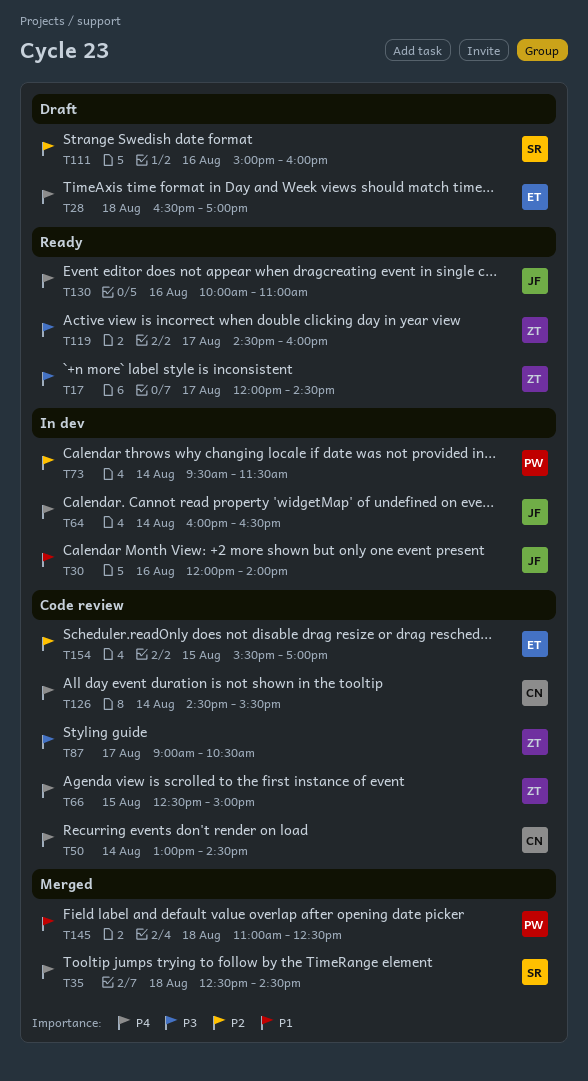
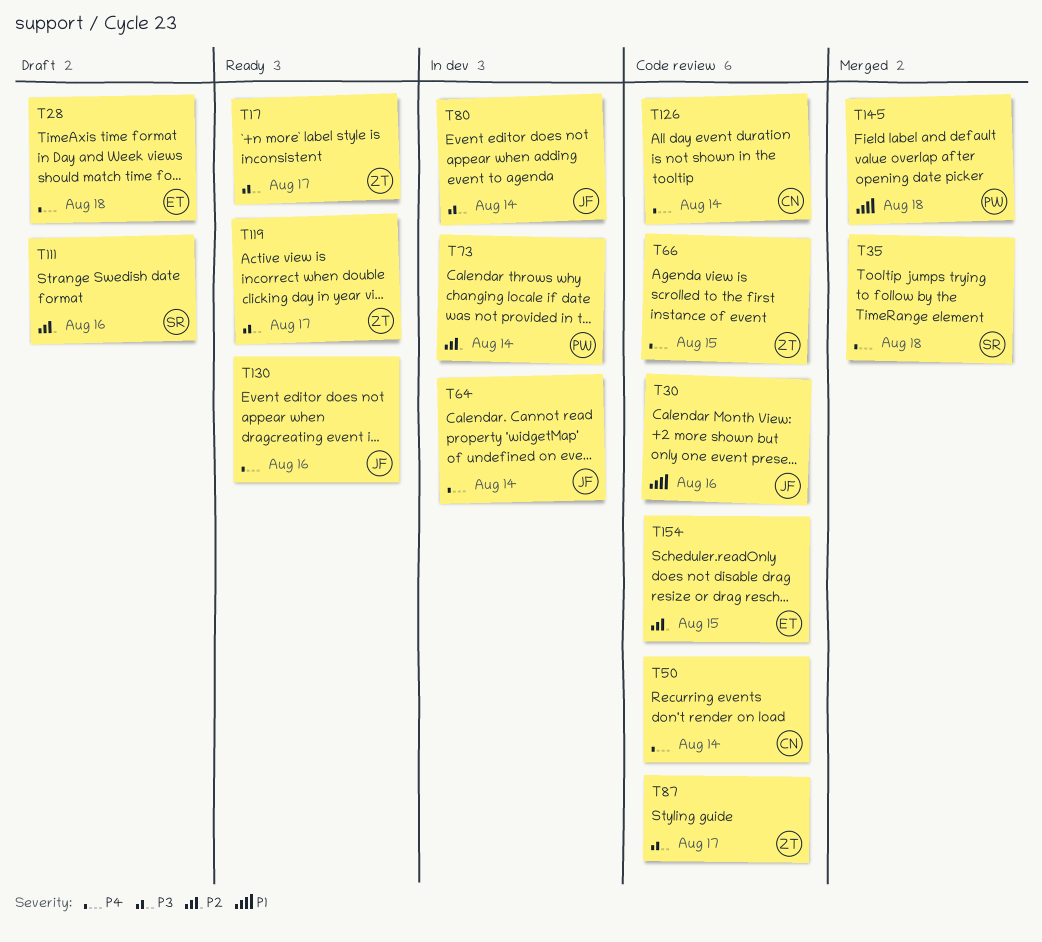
T30, status: In dev -> Code review
T80: none -> present

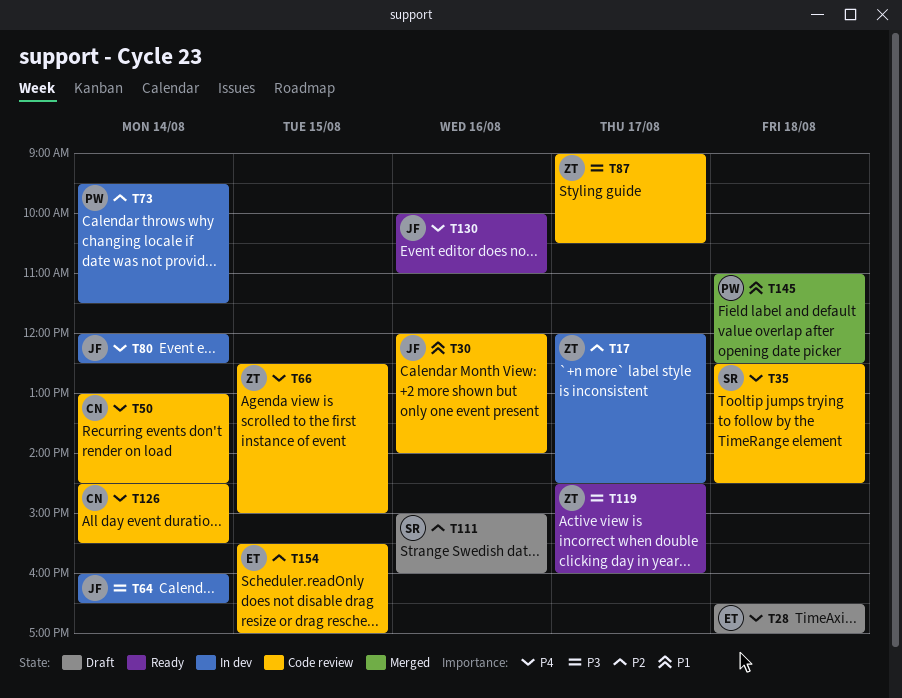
T17, status: Ready -> In dev
T17, priority: P3 -> P2
T35, status: Merged -> Code review
T64, priority: P4 -> P3
T80, priority: P3 -> P4

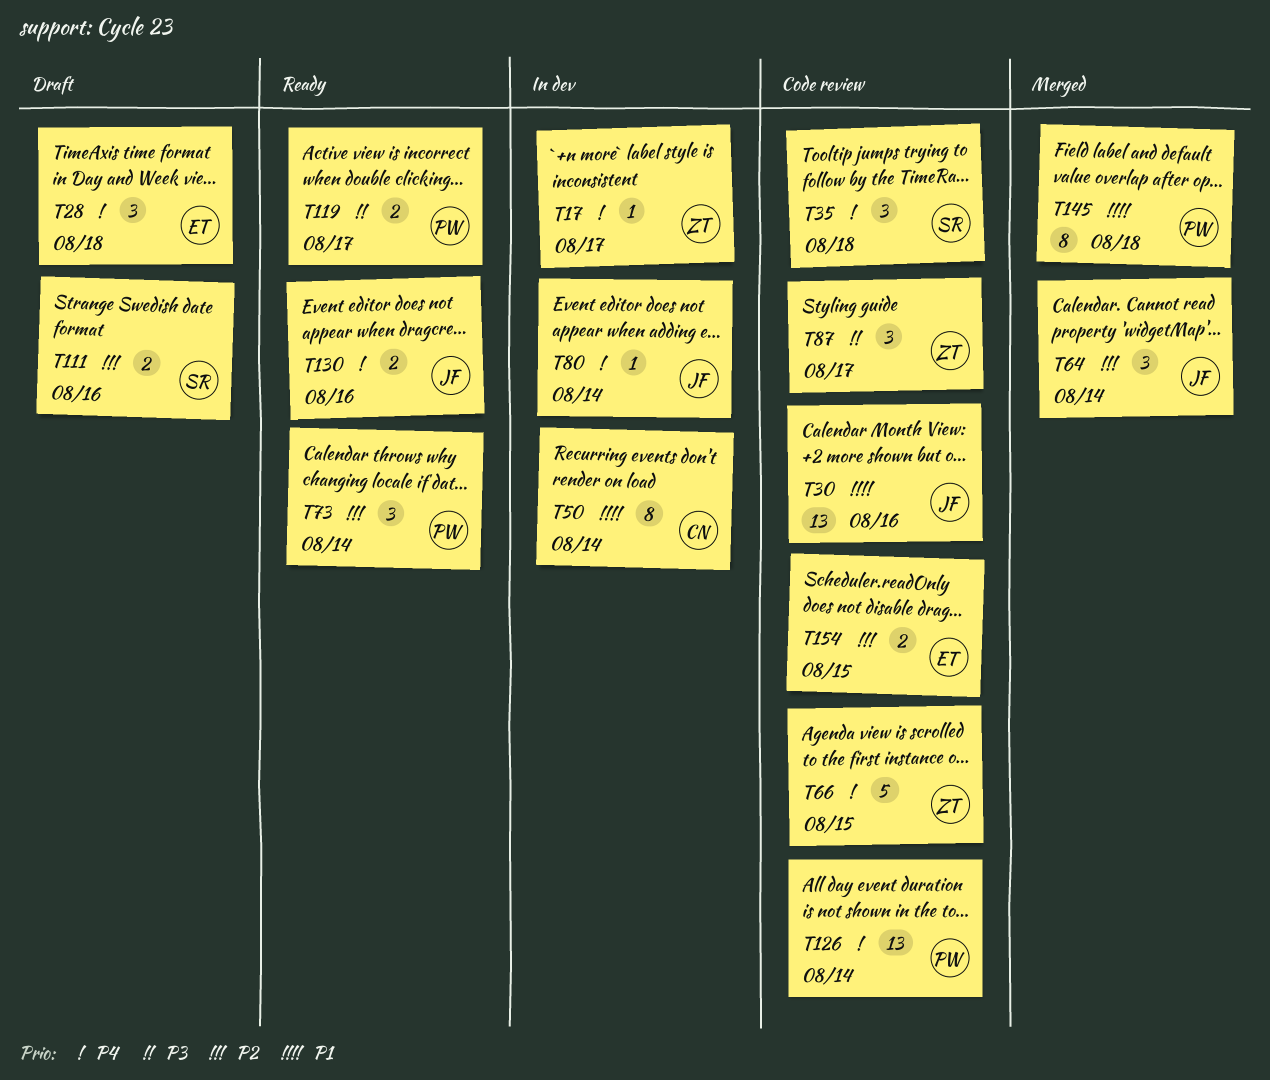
T17, priority: P2 -> P4
T50, status: Code review -> In dev
T50, priority: P4 -> P1
T64, status: In dev -> Merged
T64, priority: P3 -> P2
T73, status: In dev -> Ready
T119, owner: ZT -> PW
T126, owner: CN -> PW

